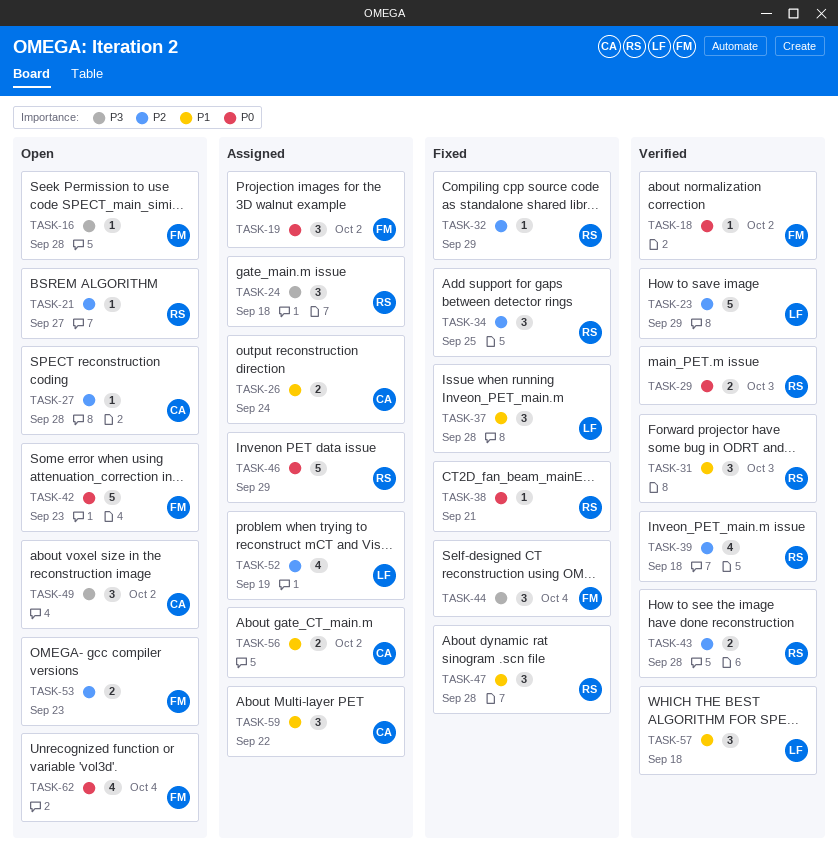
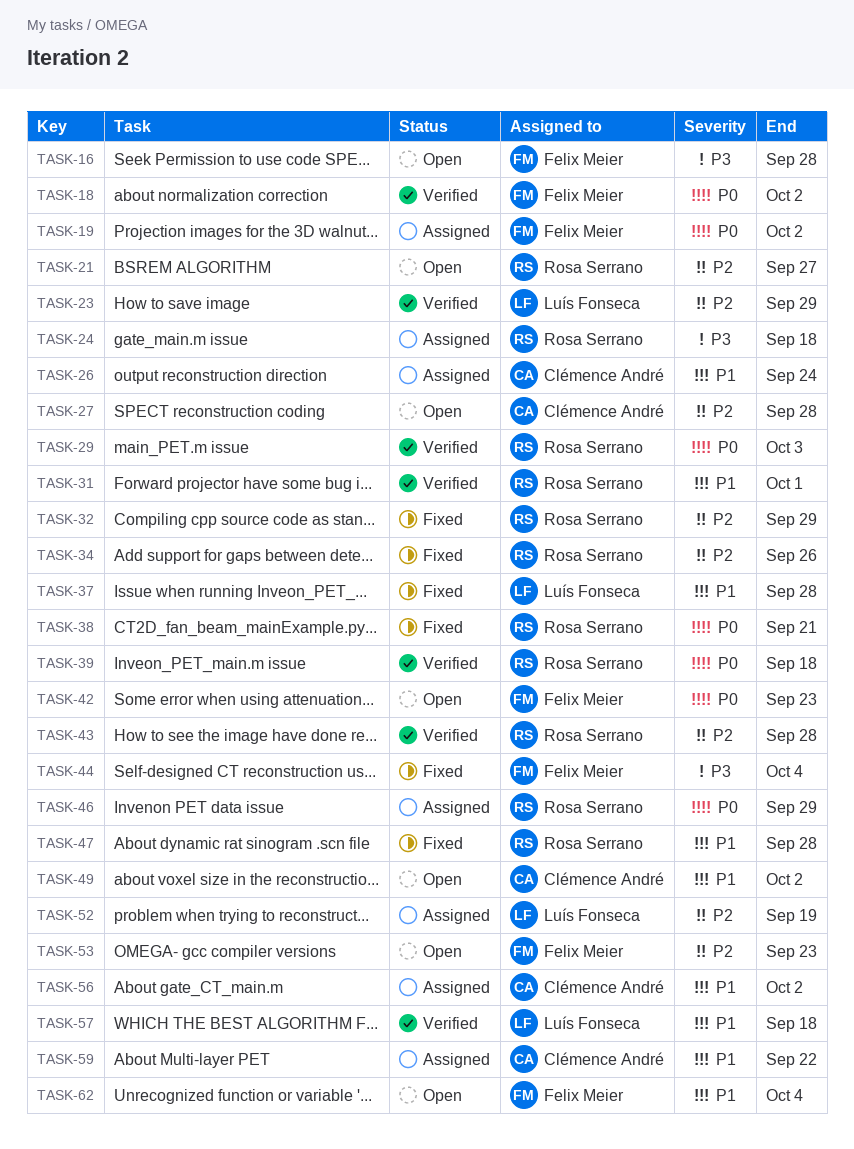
TASK-31, due: Oct 3 -> Oct 1
TASK-34, due: Sep 25 -> Sep 26
TASK-39, priority: P2 -> P0
TASK-49, priority: P3 -> P1
TASK-62, priority: P0 -> P1

